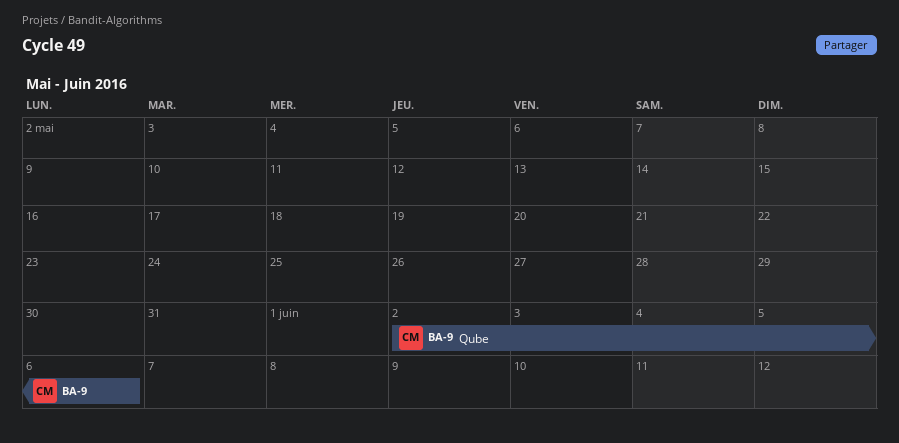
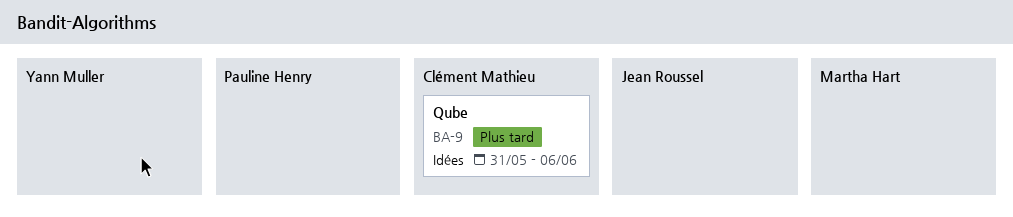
BA-9, start: Jun 2 -> May 31

